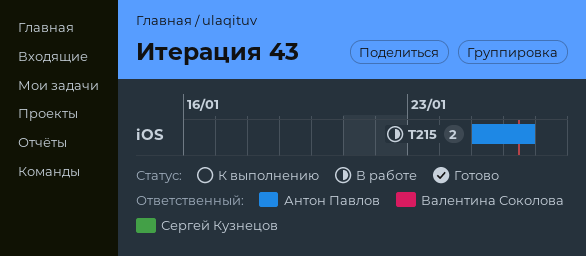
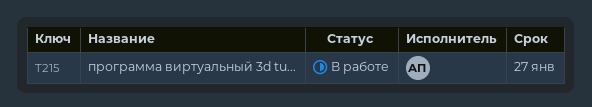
T215, due: Jan 26 -> Jan 27

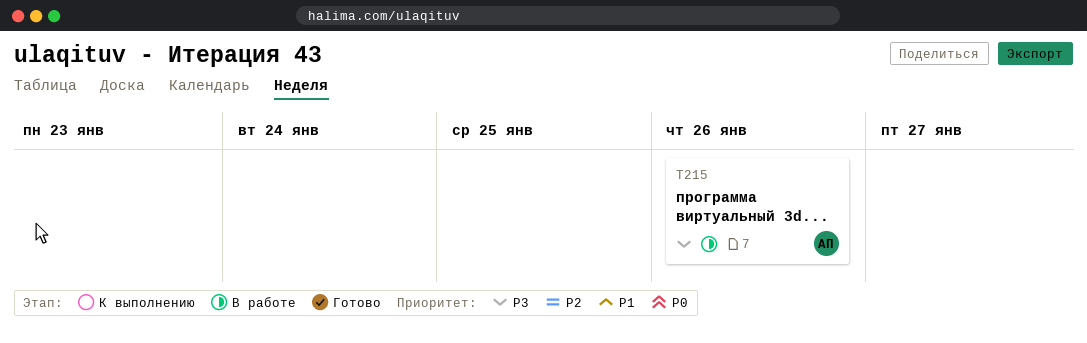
T215, due: Jan 27 -> Jan 26

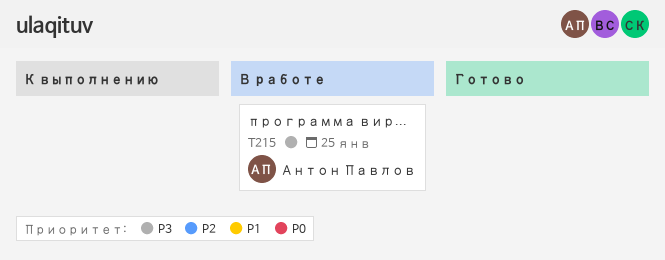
T215, due: Jan 26 -> Jan 25

